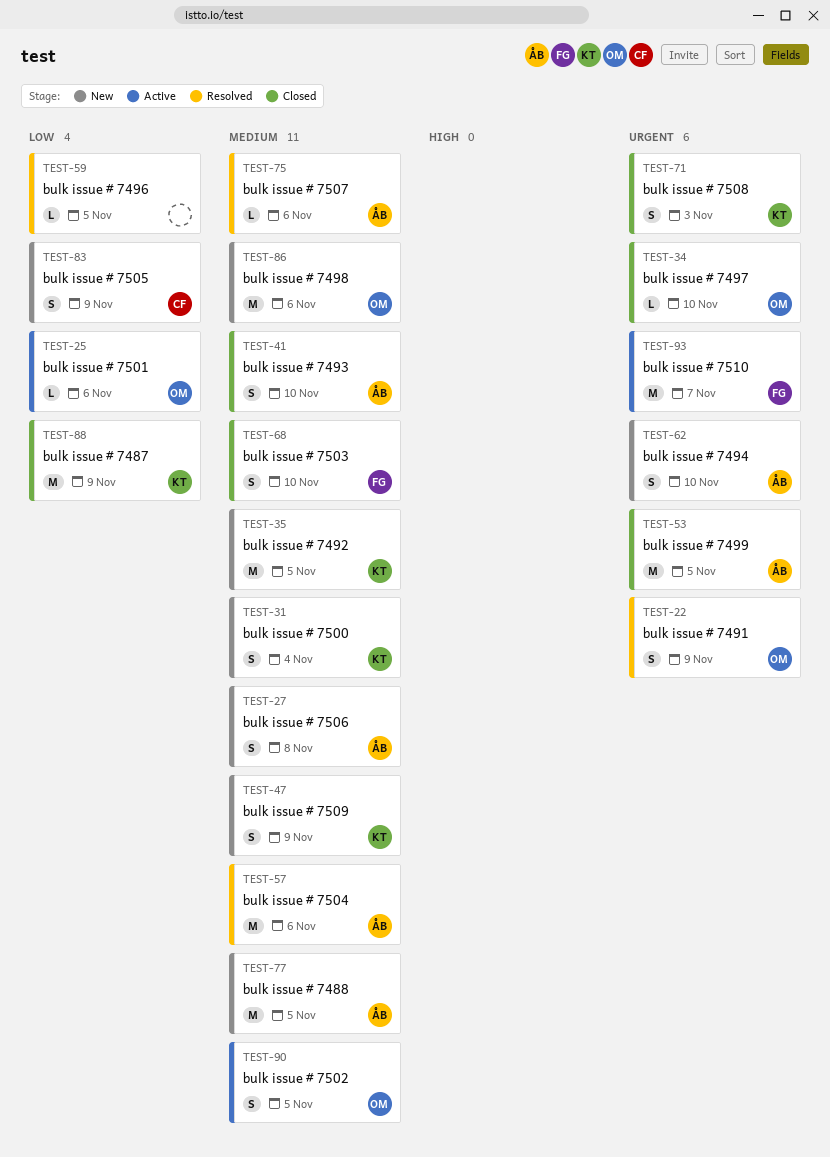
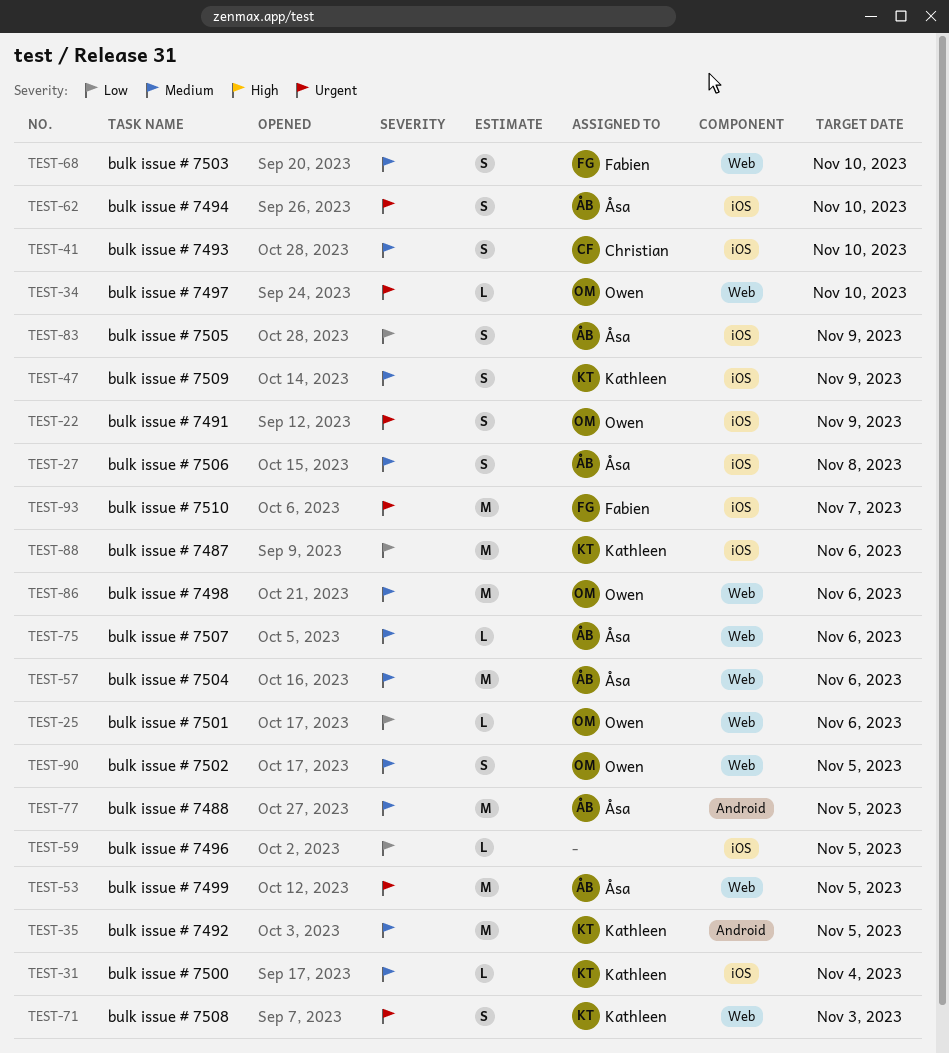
TEST-31, estimate: S -> L
TEST-41, owner: Åsa -> Christian
TEST-83, owner: Christian -> Åsa
TEST-88, due: Nov 9 -> Nov 6

